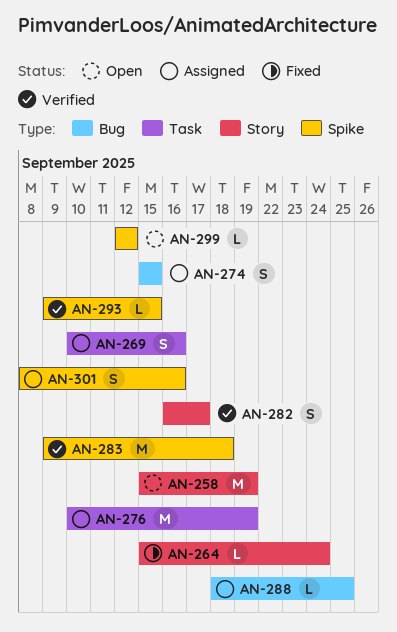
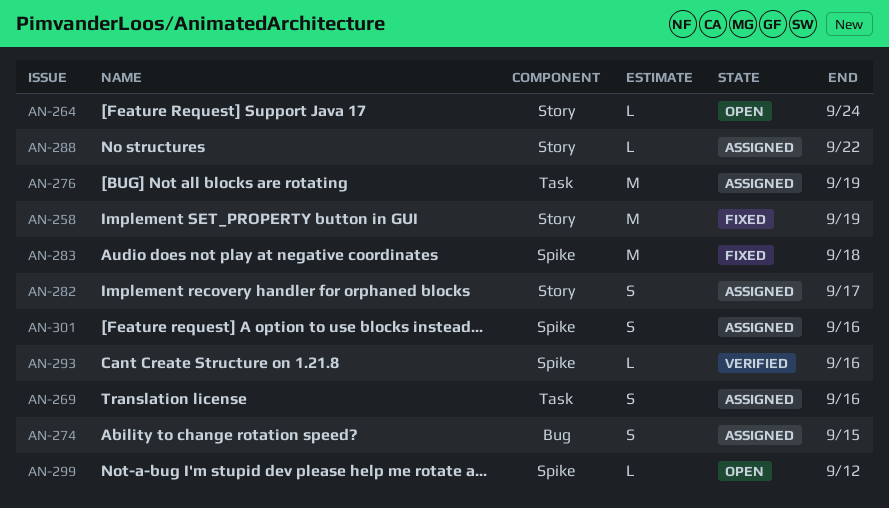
AN-258, status: Open -> Fixed
AN-264, status: Fixed -> Open
AN-282, status: Verified -> Assigned
AN-283, status: Verified -> Fixed
AN-288, label: Bug -> Story
AN-288, due: Sep 25 -> Sep 22
AN-293, due: Sep 15 -> Sep 16

